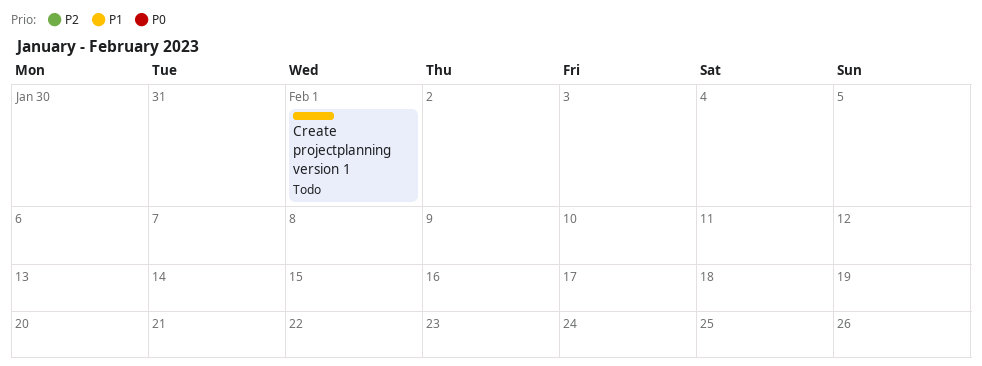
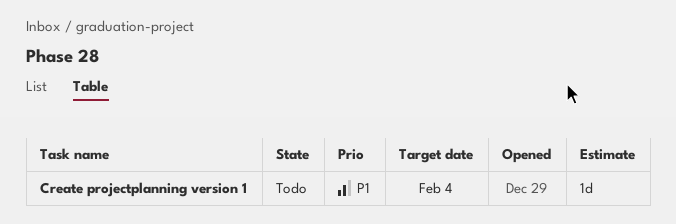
Create projectplanning version 1, due: Feb 1 -> Feb 4

